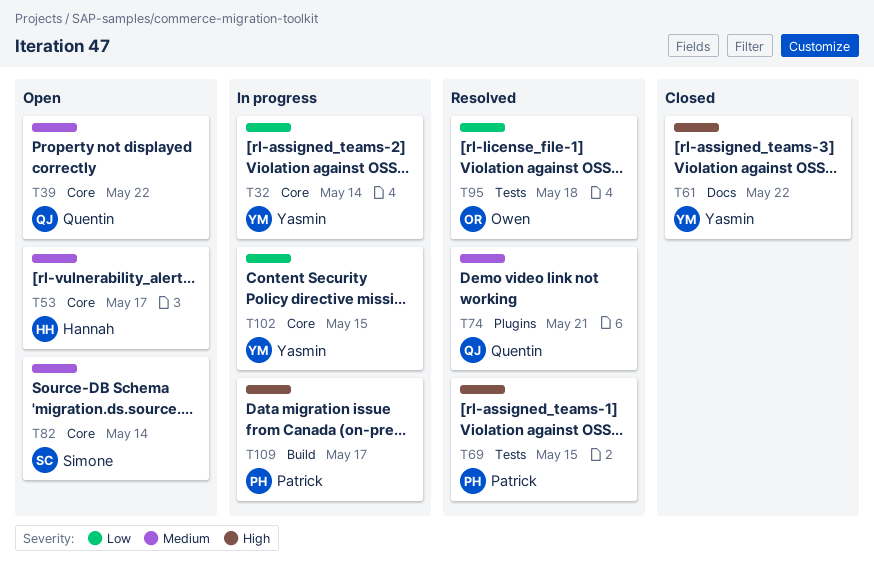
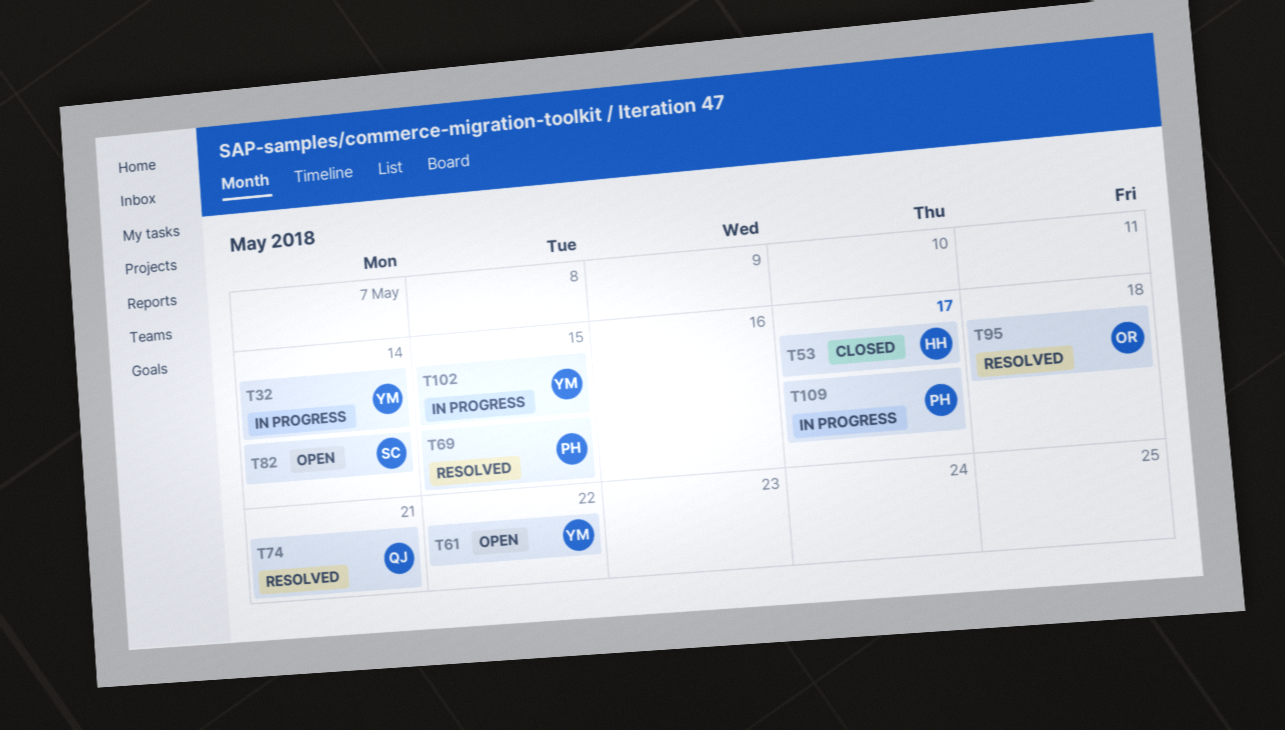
T39: present -> none
T53, status: Open -> Closed
T61, status: Closed -> Open

